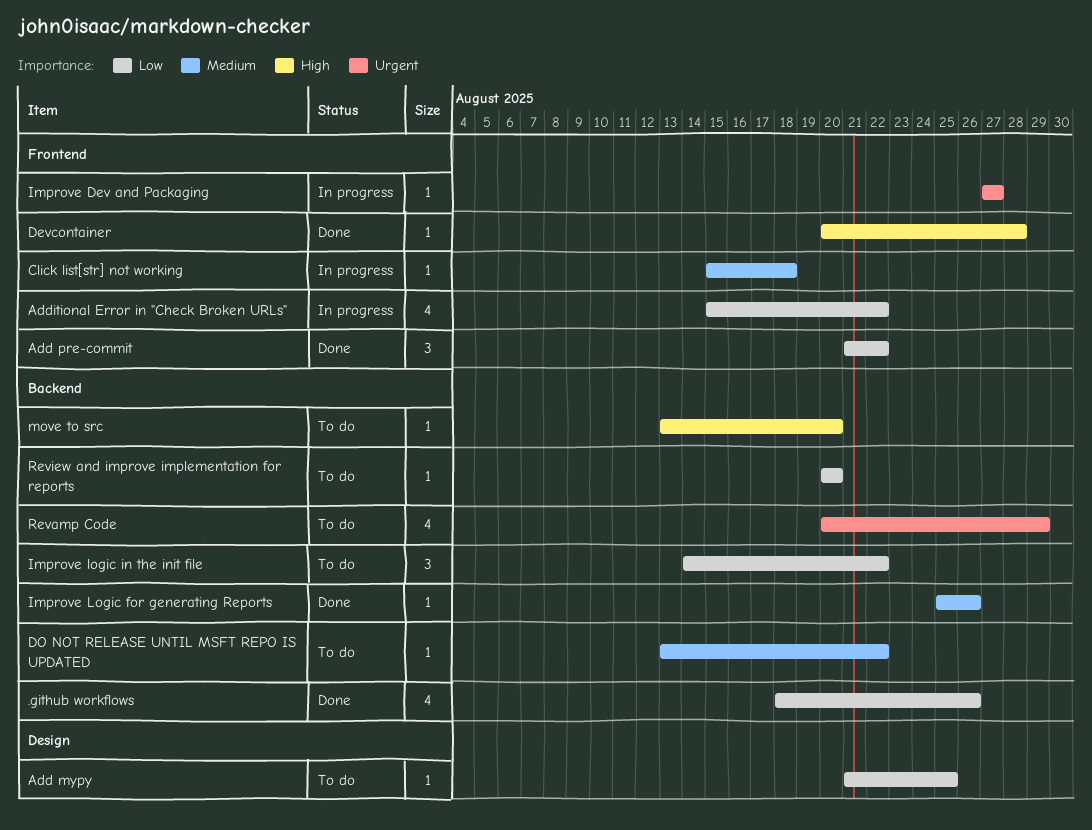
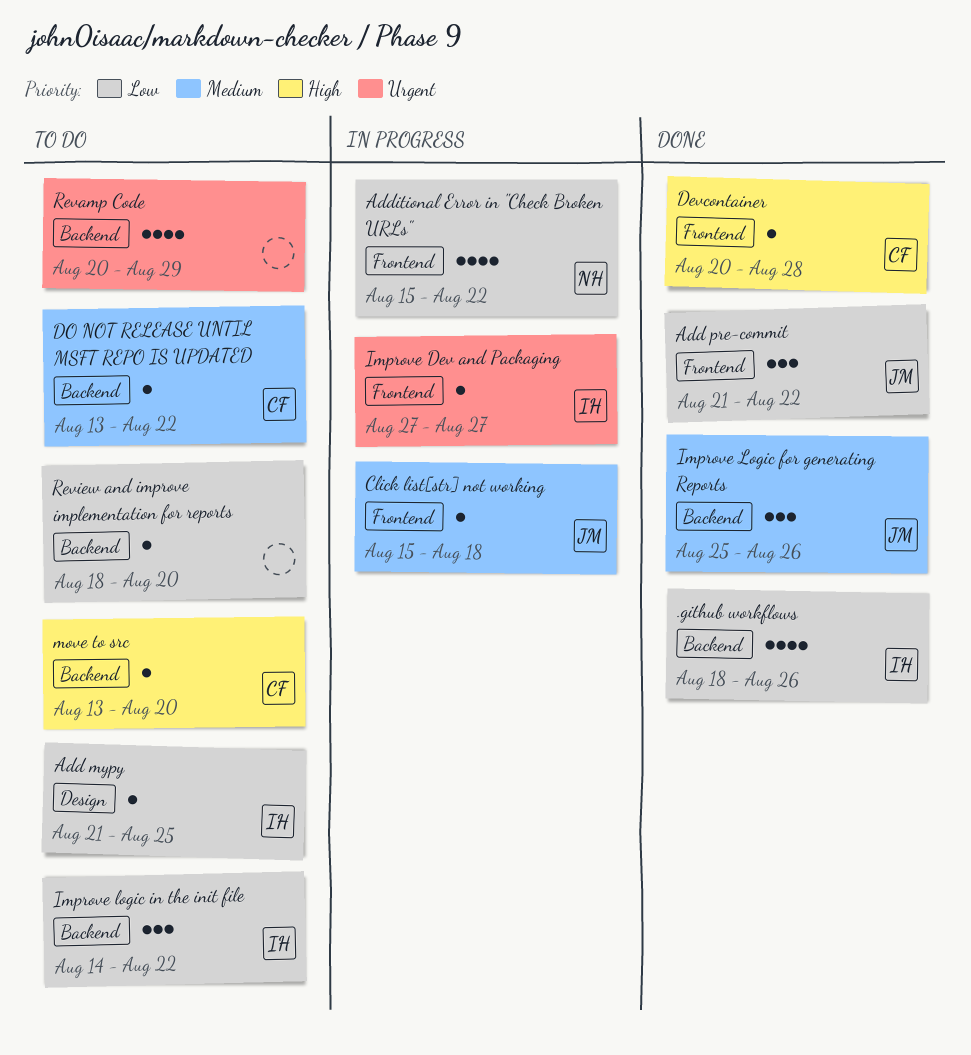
Improve Logic for generating Reports, estimate: 1 -> 3
Review and improve implementation for reports, start: Aug 20 -> Aug 18

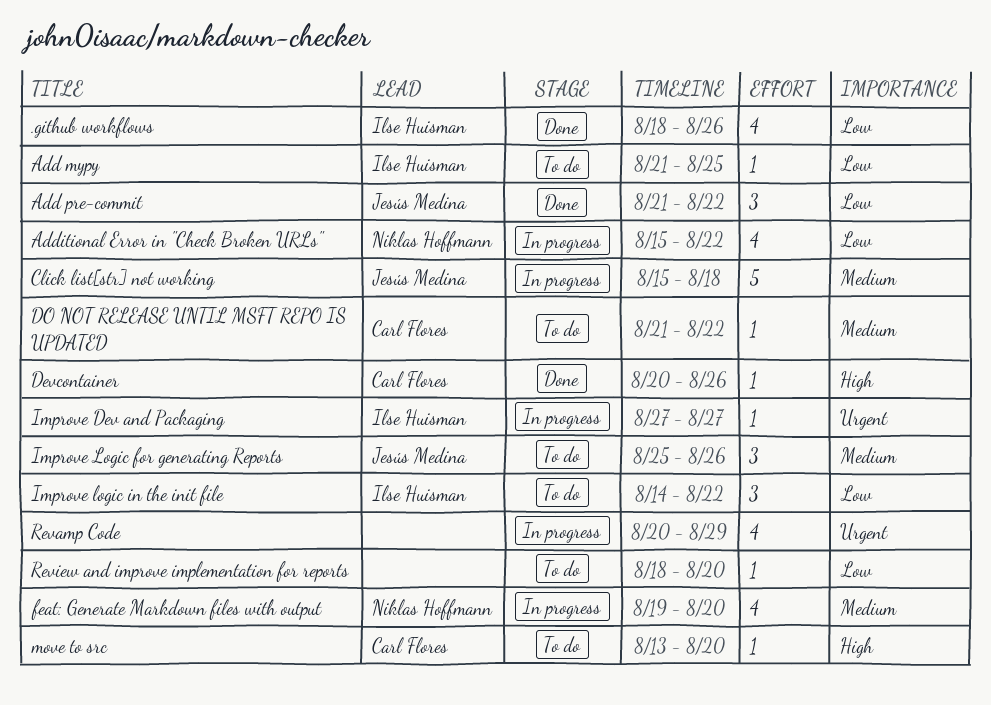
Click list[str] not working, estimate: 1 -> 5
Devcontainer, due: Aug 28 -> Aug 26
DO NOT RELEASE UNTIL MSFT REPO IS UPDATED, start: Aug 13 -> Aug 21
feat: Generate Markdown files with output: none -> present
Improve Logic for generating Reports, status: Done -> To do
Revamp Code, status: To do -> In progress

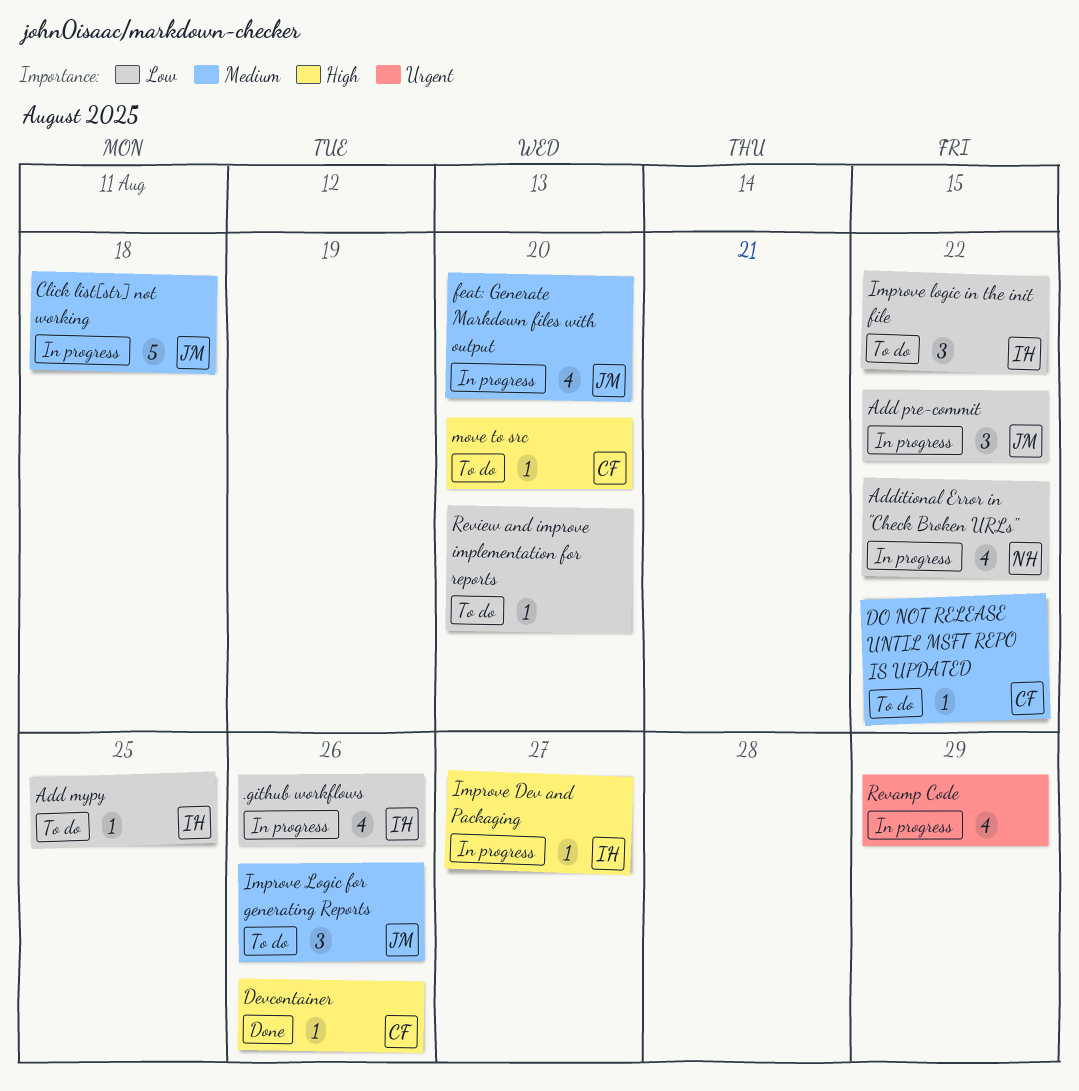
.github workflows, status: Done -> In progress
Add pre-commit, status: Done -> In progress
feat: Generate Markdown files with output, owner: Niklas Hoffmann -> Jesús Medina
Improve Dev and Packaging, priority: Urgent -> High

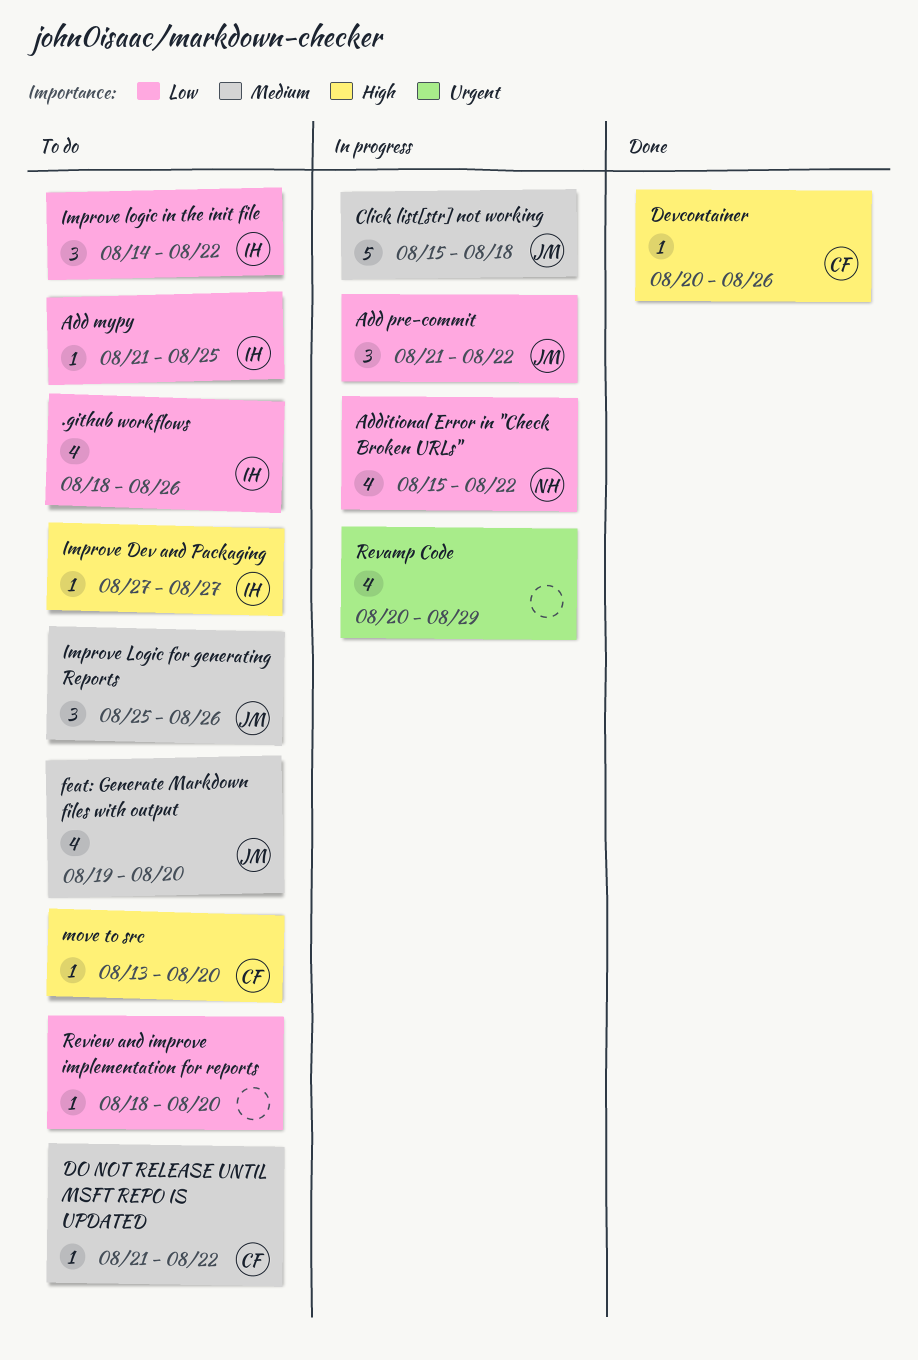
.github workflows, status: In progress -> To do
feat: Generate Markdown files with output, status: In progress -> To do
Improve Dev and Packaging, status: In progress -> To do

